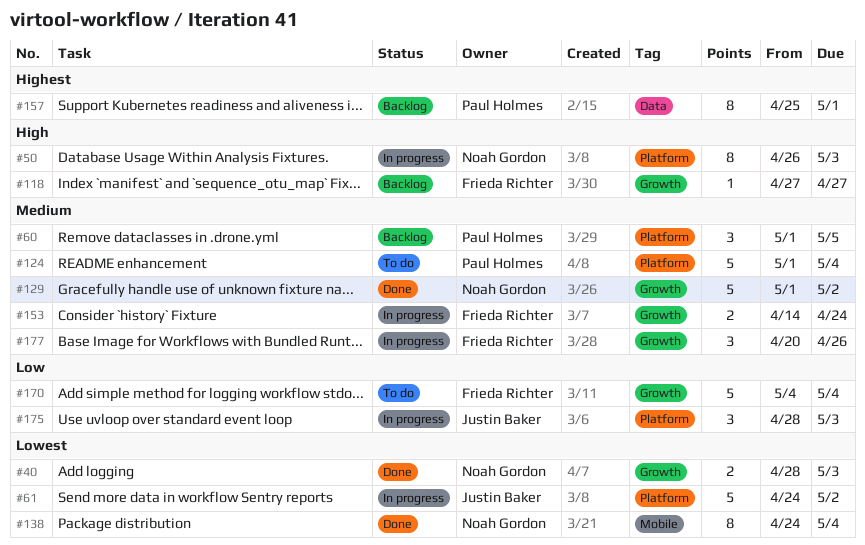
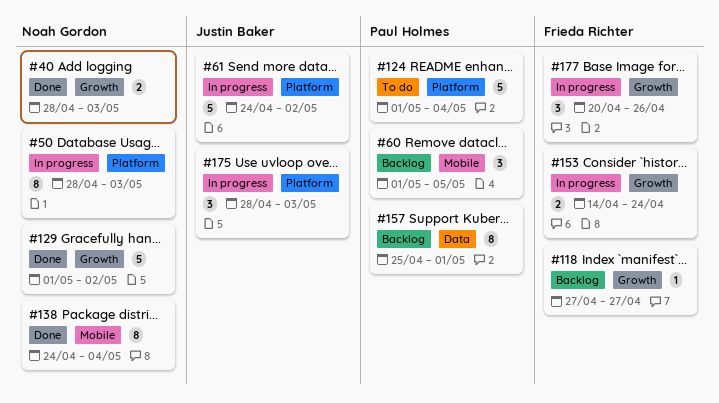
#50, start: Apr 26 -> Apr 28
#60, label: Platform -> Mobile
#170: present -> none

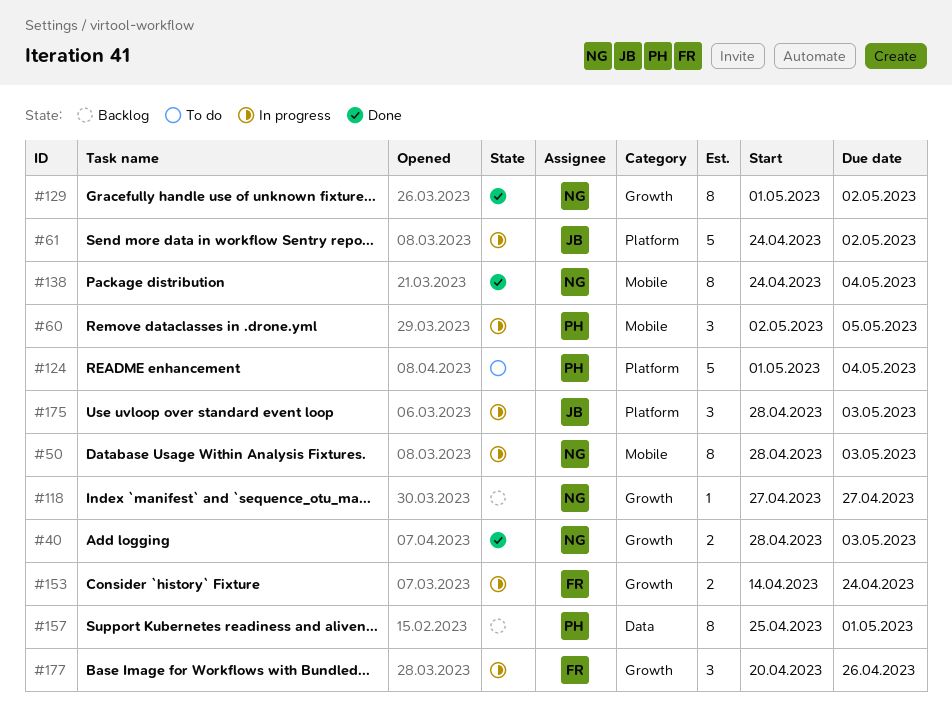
#50, label: Platform -> Mobile
#60, status: Backlog -> In progress
#60, start: May 1 -> May 2
#118, owner: Frieda Richter -> Noah Gordon
#129, estimate: 5 -> 8

